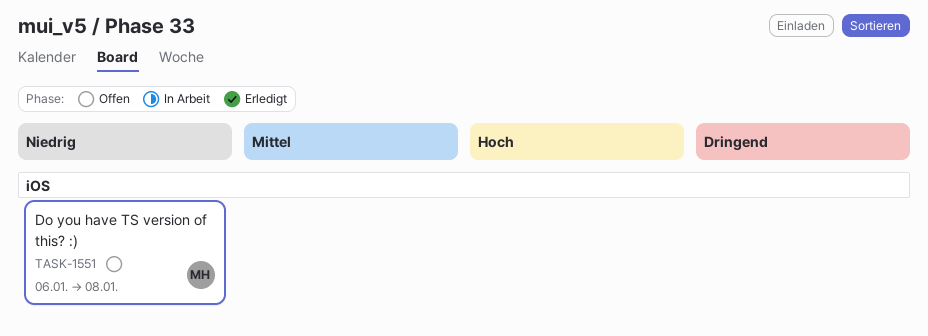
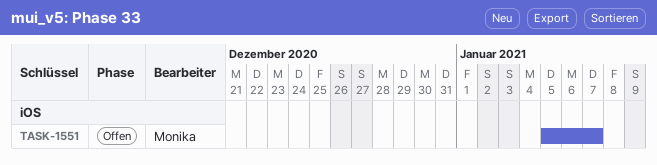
TASK-1551, start: Jan 6 -> Jan 5
TASK-1551, due: Jan 8 -> Jan 7

